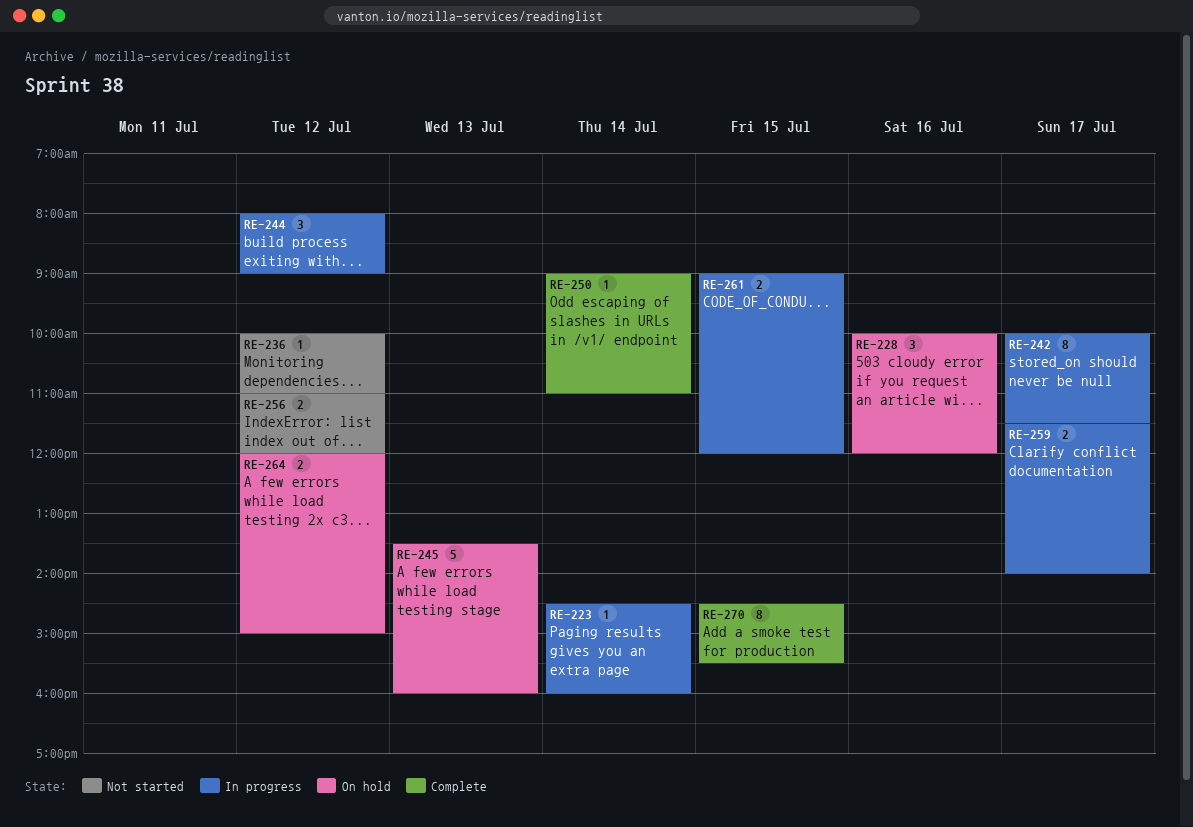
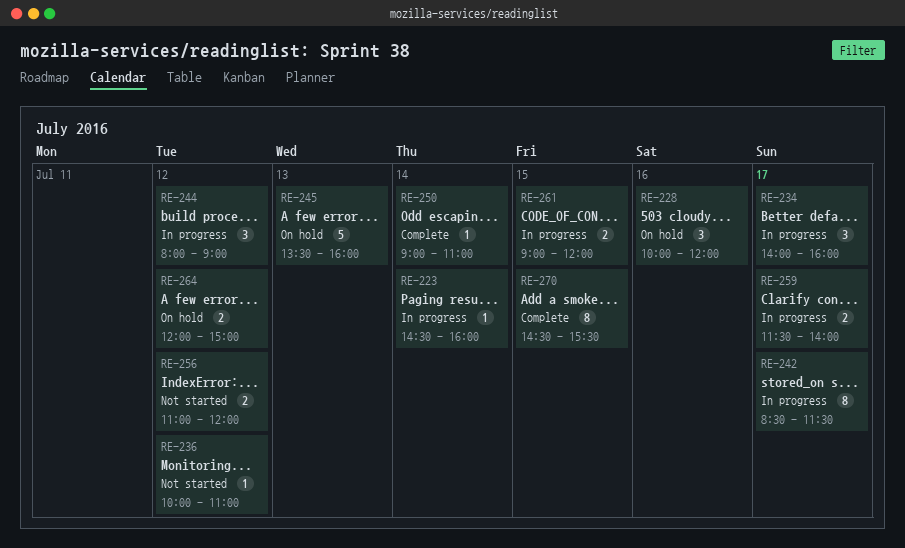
RE-234: none -> present
RE-242, begins: 10:00 -> 08:30

